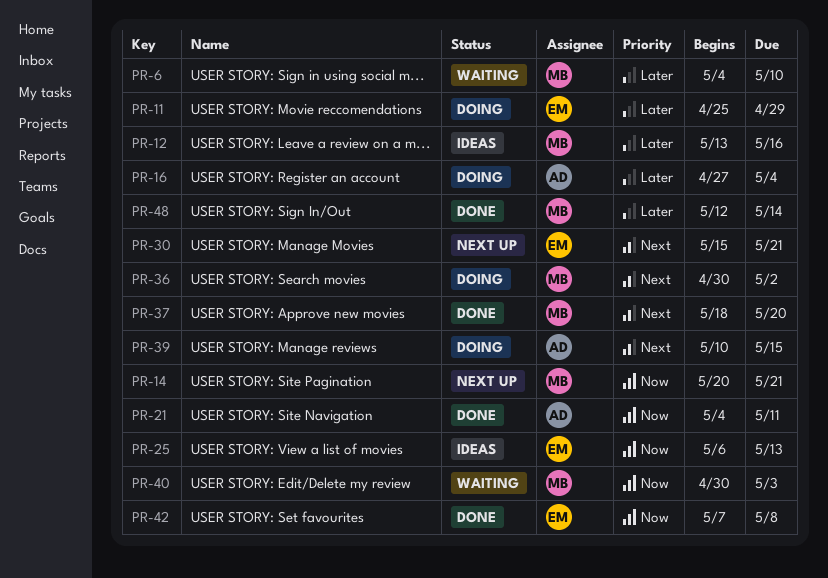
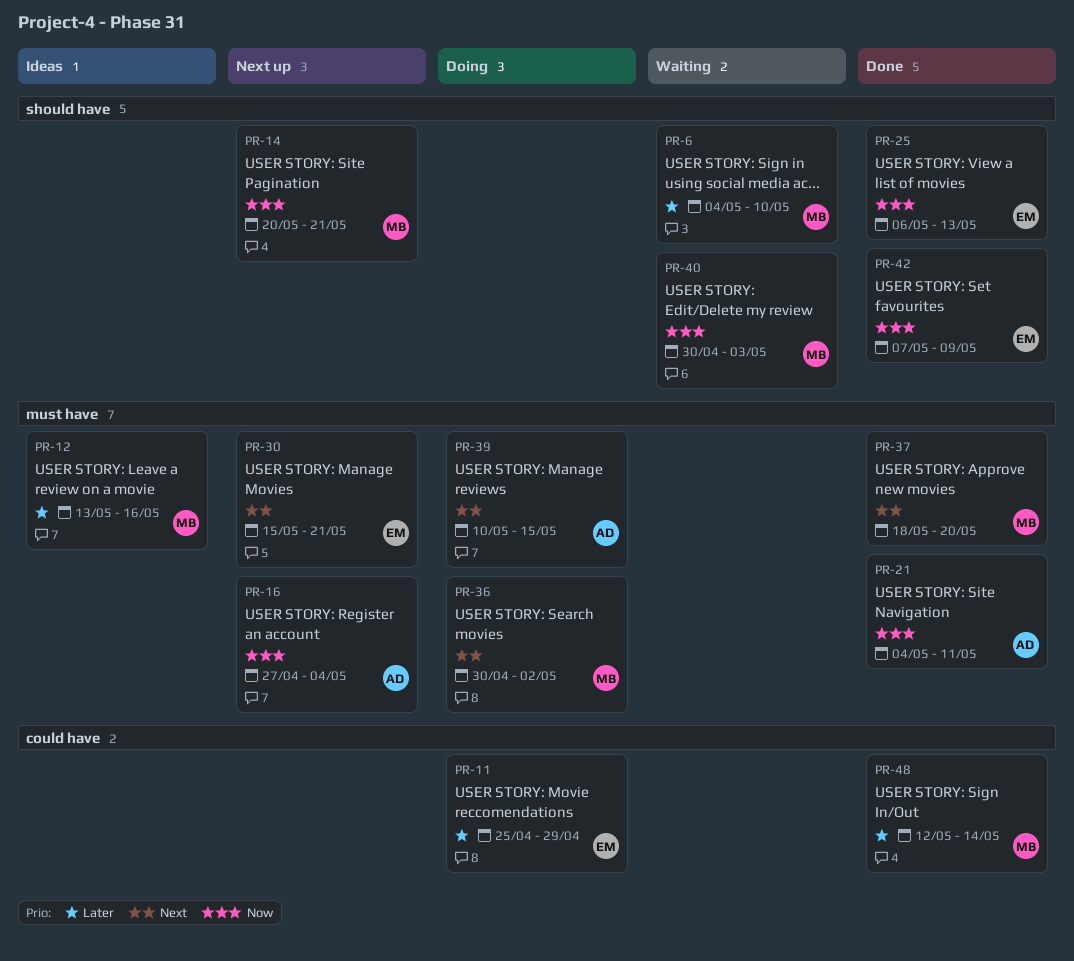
PR-16, status: Doing -> Next up
PR-16, priority: Later -> Now
PR-25, status: Ideas -> Done
PR-42, due: May 8 -> May 9

